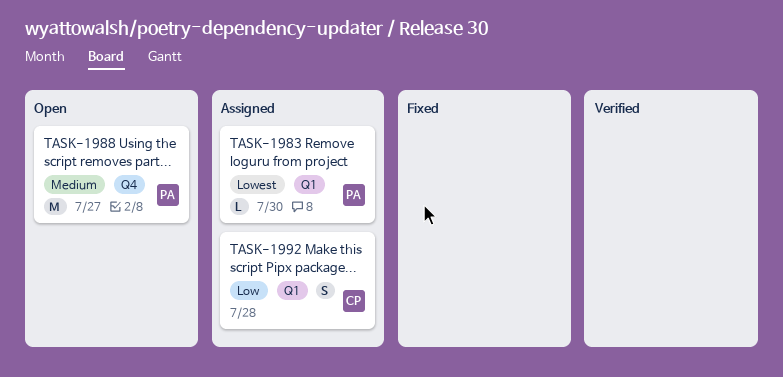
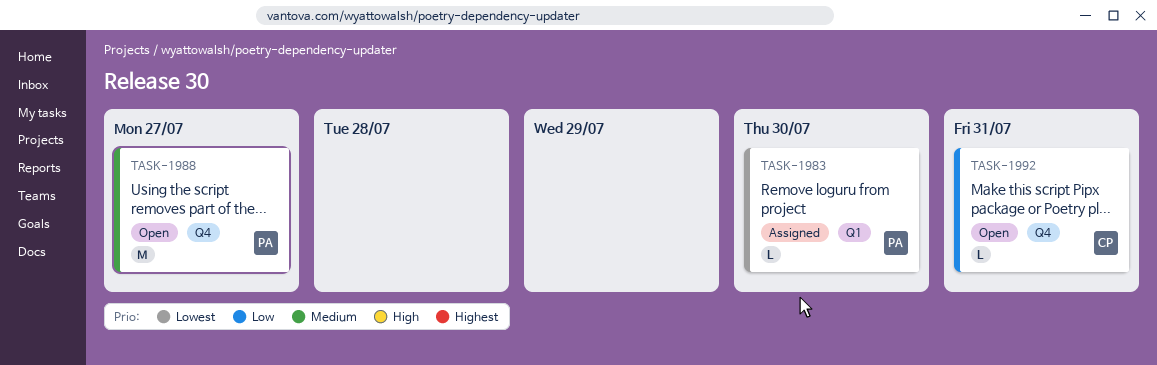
TASK-1992, status: Assigned -> Open
TASK-1992, label: Q1 -> Q4
TASK-1992, estimate: S -> L
TASK-1992, due: Jul 28 -> Jul 31

